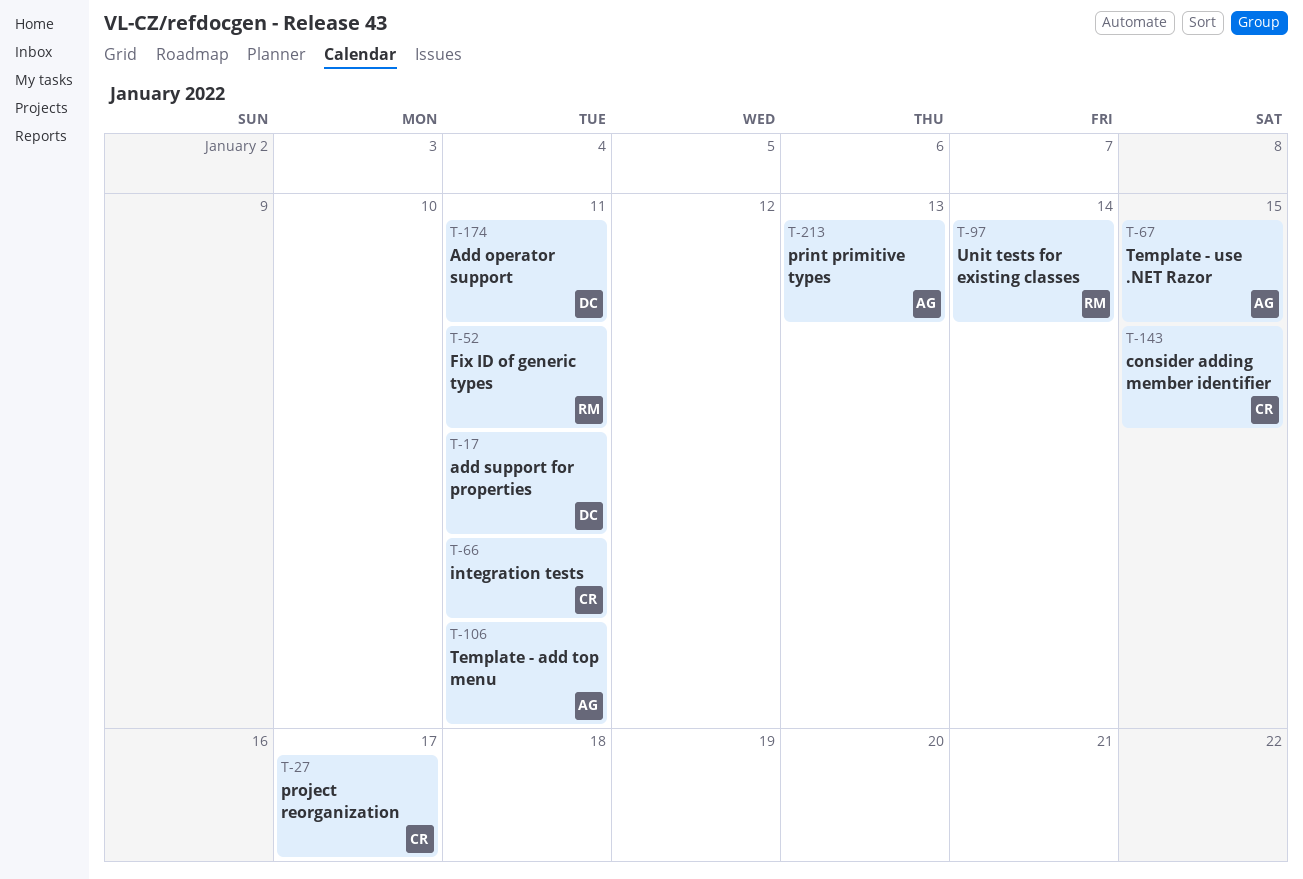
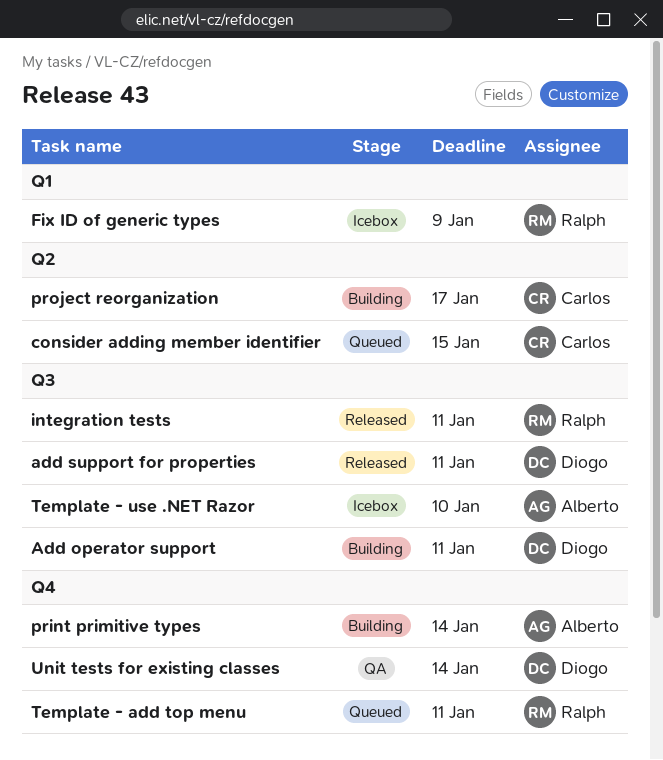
Fix ID of generic types, due: Jan 11 -> Jan 9
integration tests, owner: Carlos -> Ralph
print primitive types, due: Jan 13 -> Jan 14
Template - add top menu, owner: Alberto -> Ralph
Template - use .NET Razor, due: Jan 15 -> Jan 10
Unit tests for existing classes, owner: Ralph -> Diogo

